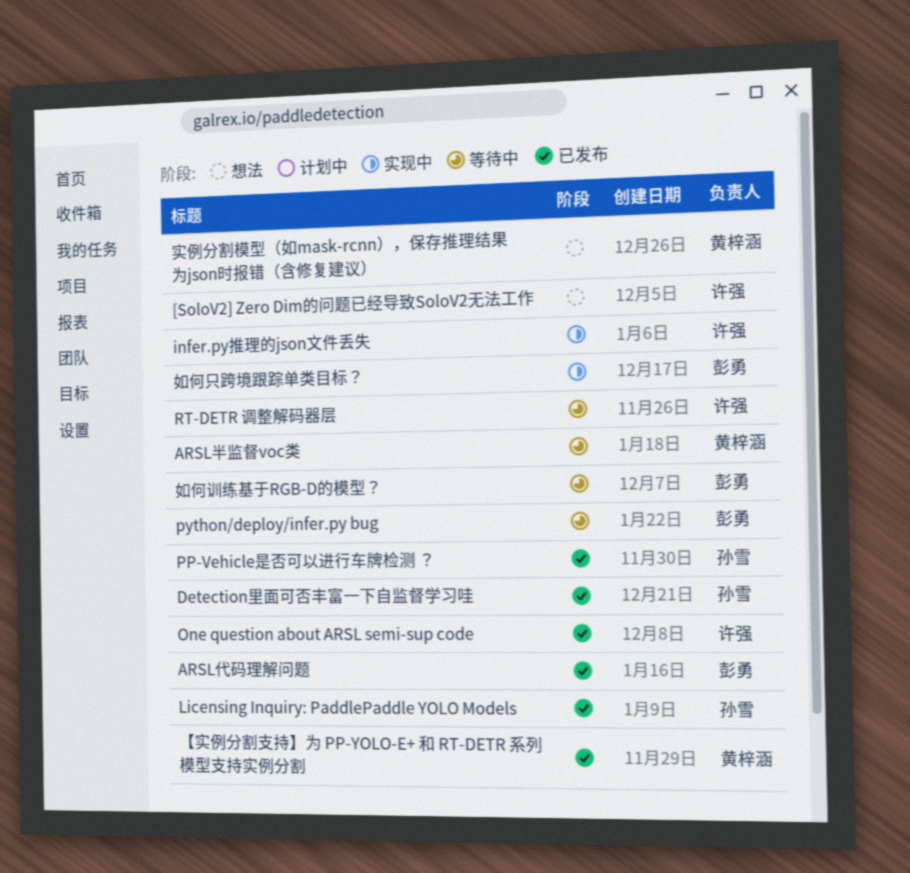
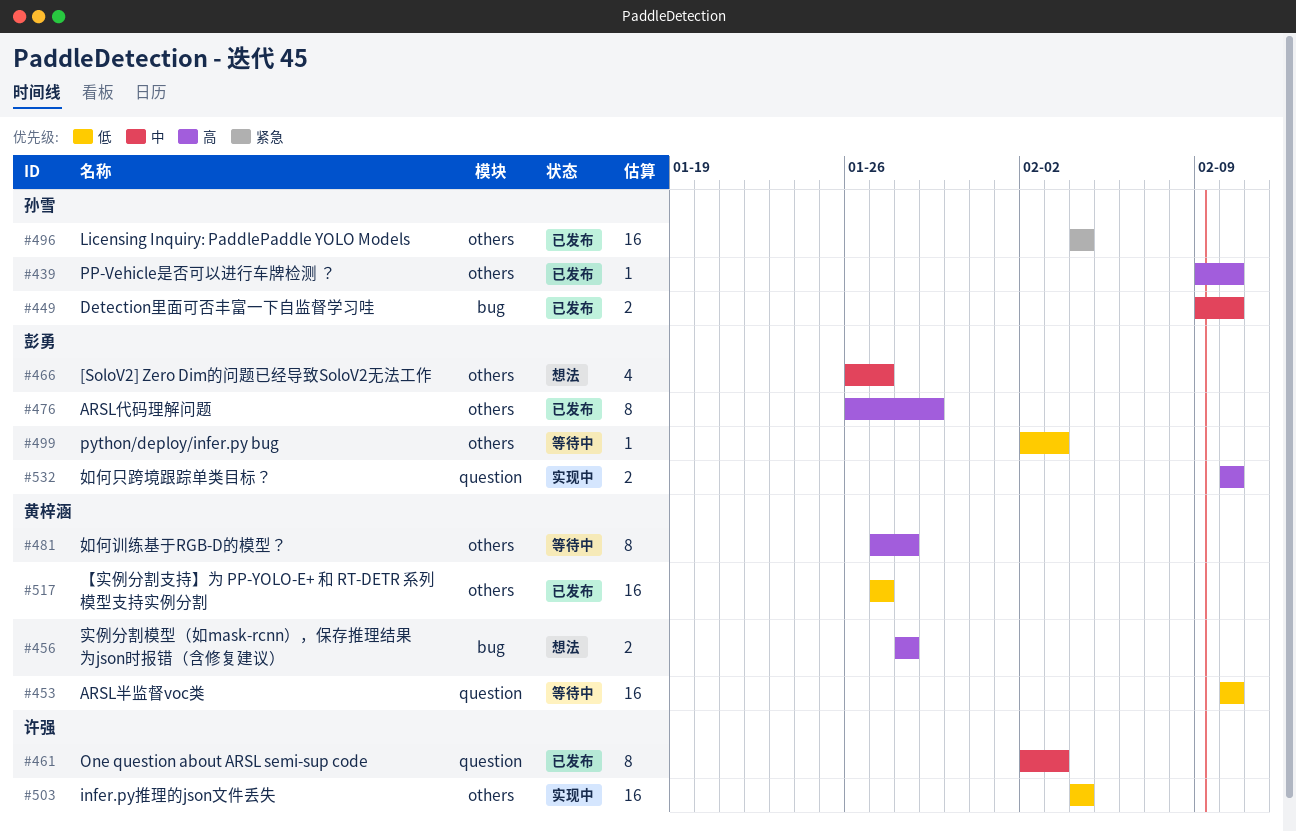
[SoloV2] Zero Dim的问题已经导致SoloV2无法工作, owner: 许强 -> 彭勇
RT-DETR 调整解码器层: present -> none
如何训练基于RGB-D的模型？, owner: 彭勇 -> 黄梓涵

